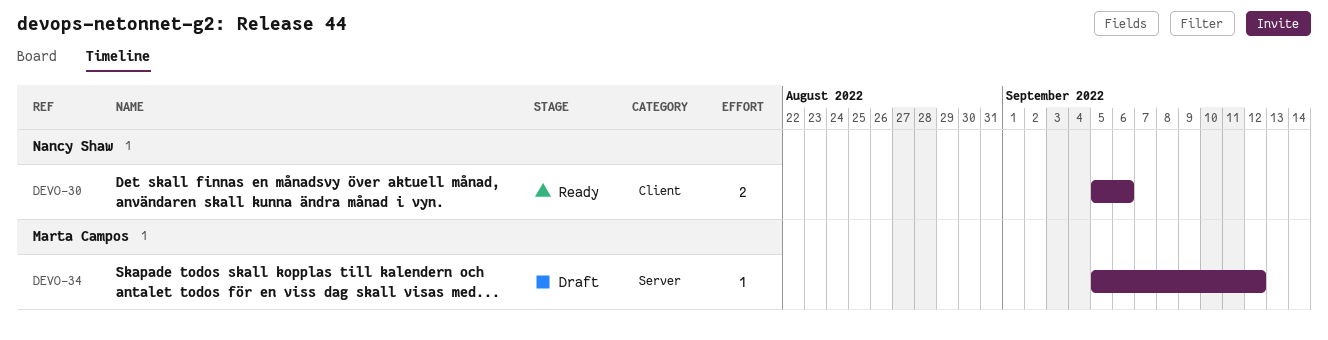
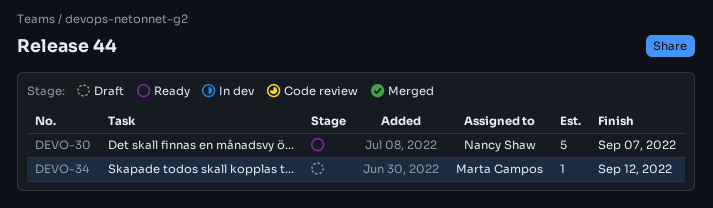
DEVO-30, estimate: 2 -> 5
DEVO-30, due: Sep 6 -> Sep 7

